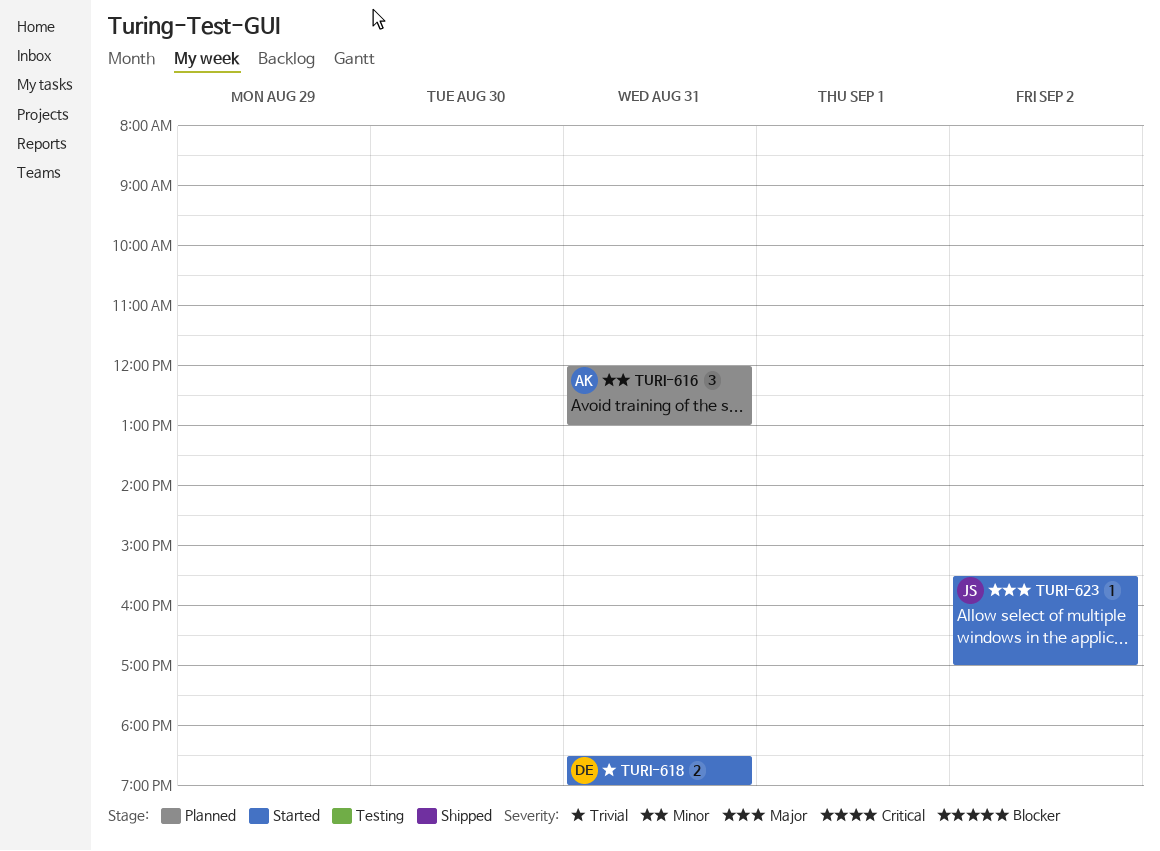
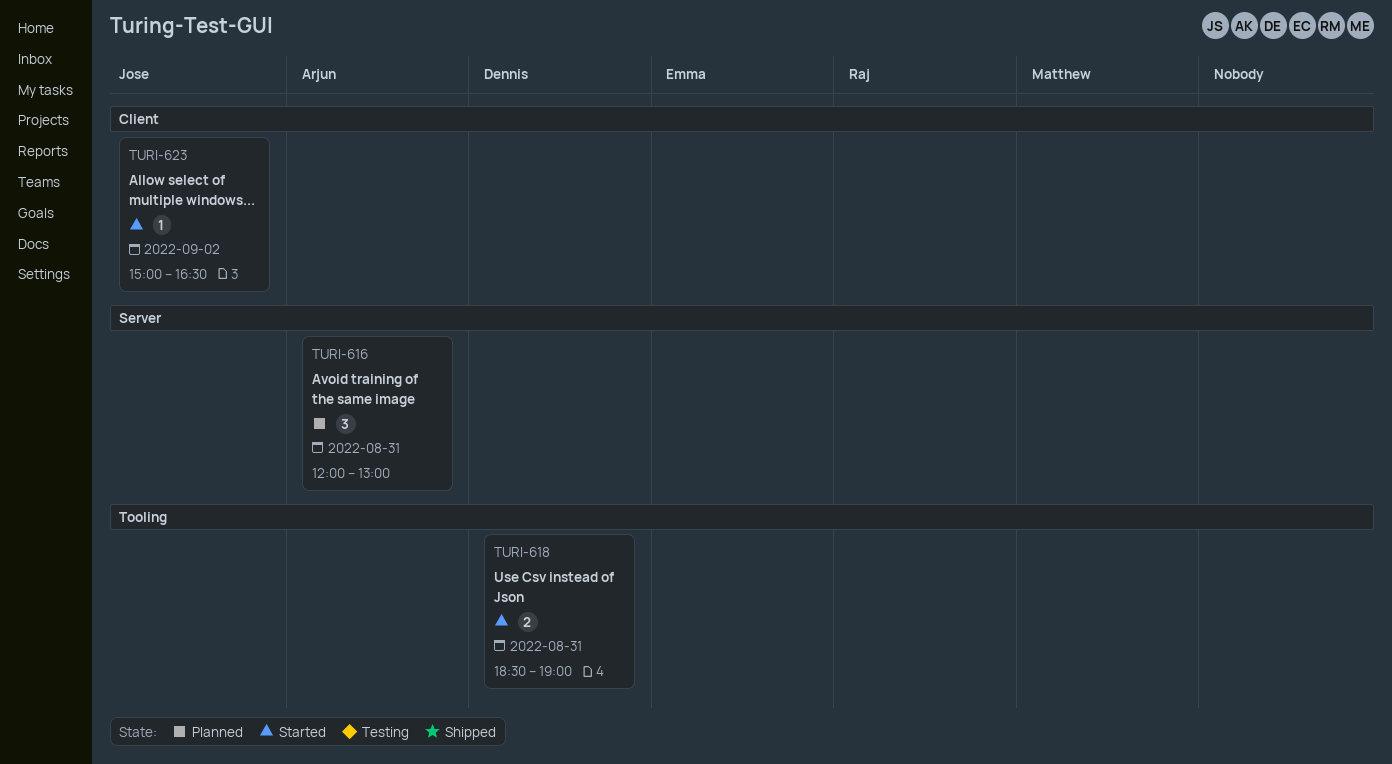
TURI-623, begins: 15:30 -> 15:00
TURI-623, ends: 17:00 -> 16:30

